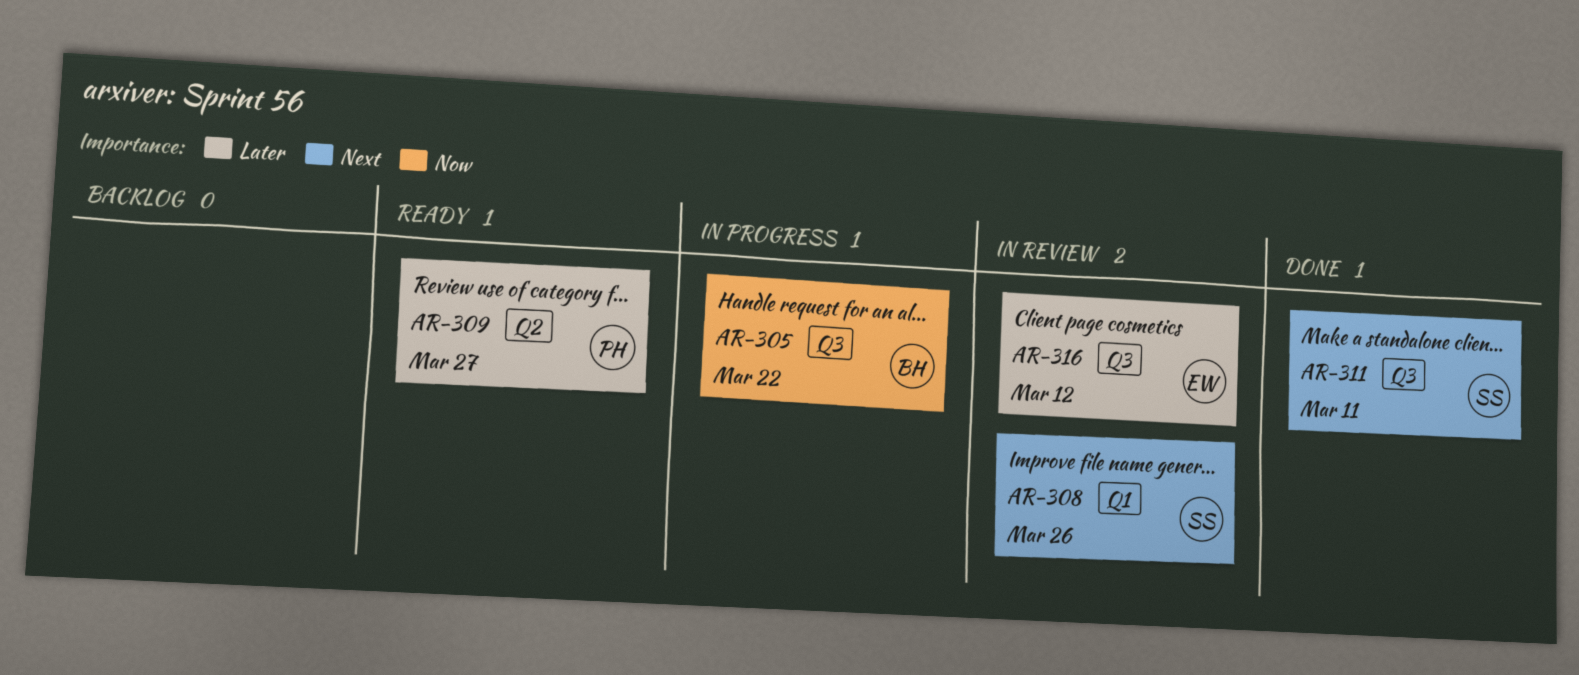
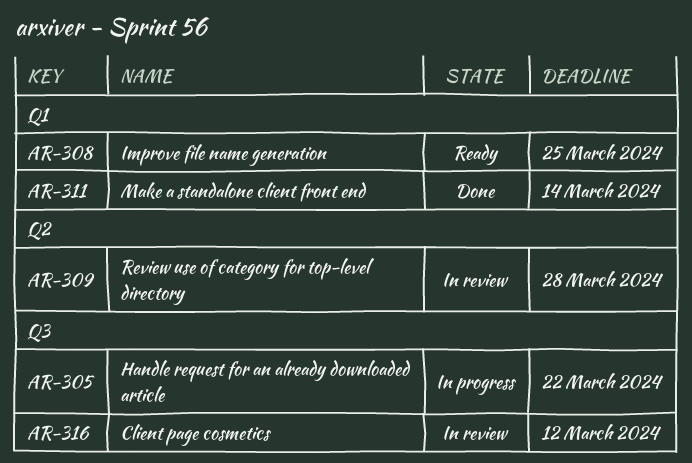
AR-308, status: In review -> Ready
AR-308, due: Mar 26 -> Mar 25
AR-309, status: Ready -> In review
AR-309, due: Mar 27 -> Mar 28
AR-311, label: Q3 -> Q1
AR-311, due: Mar 11 -> Mar 14

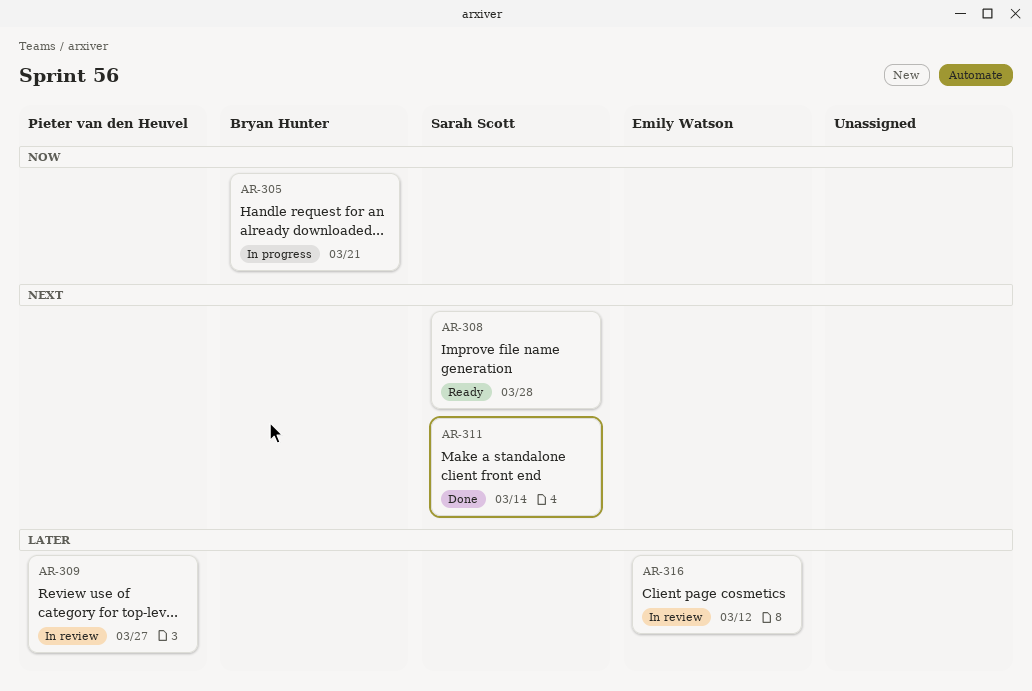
AR-305, due: Mar 22 -> Mar 21
AR-308, due: Mar 25 -> Mar 28
AR-309, due: Mar 28 -> Mar 27

